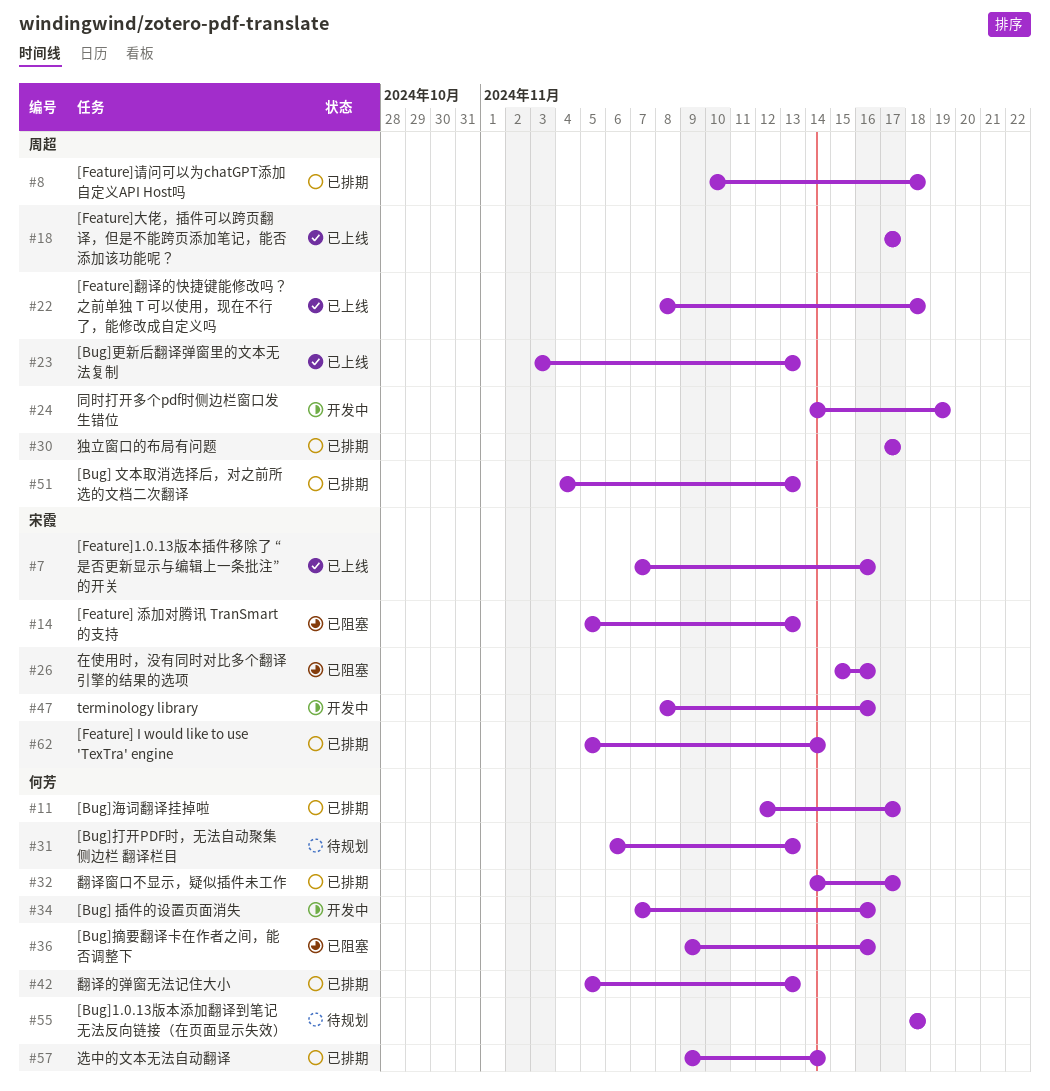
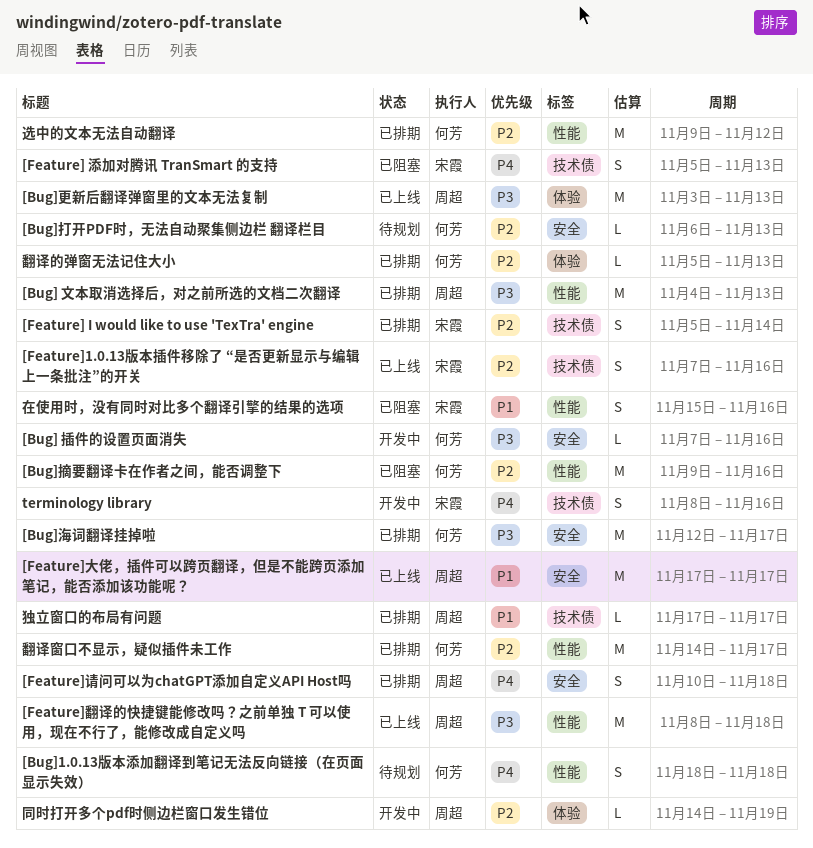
选中的文本无法自动翻译, due: Nov 14 -> Nov 12

